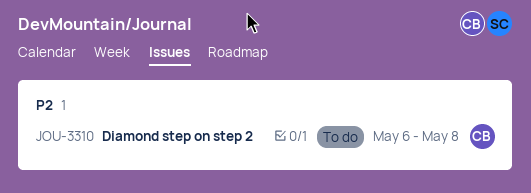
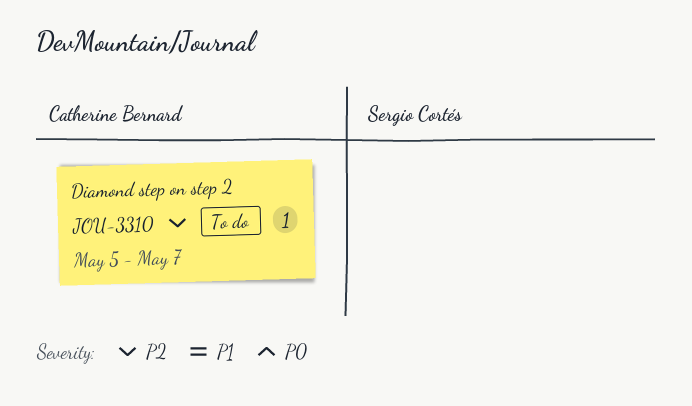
JOU-3310, start: May 6 -> May 5
JOU-3310, due: May 8 -> May 7

